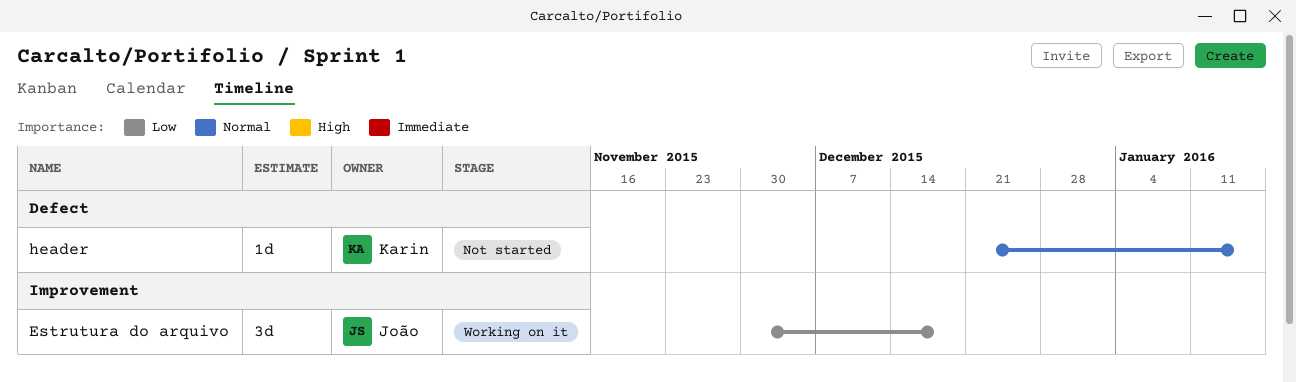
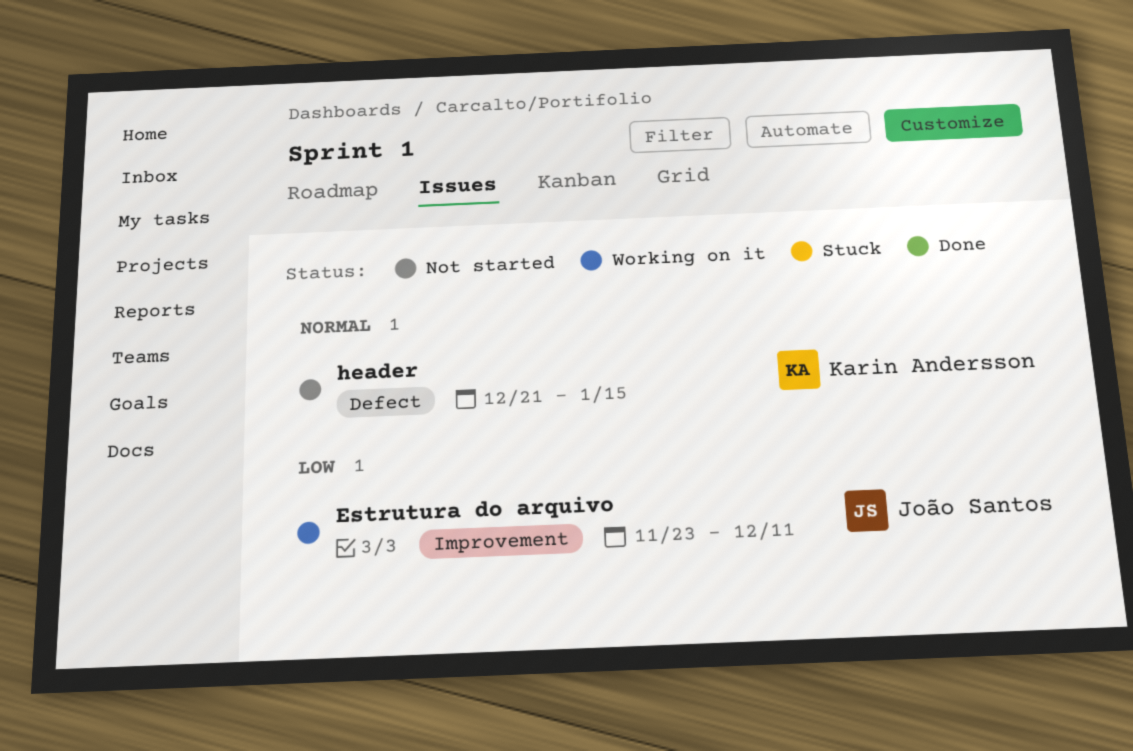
Estrutura do arquivo, start: Nov 30 -> Nov 23
Estrutura do arquivo, due: Dec 18 -> Dec 11

